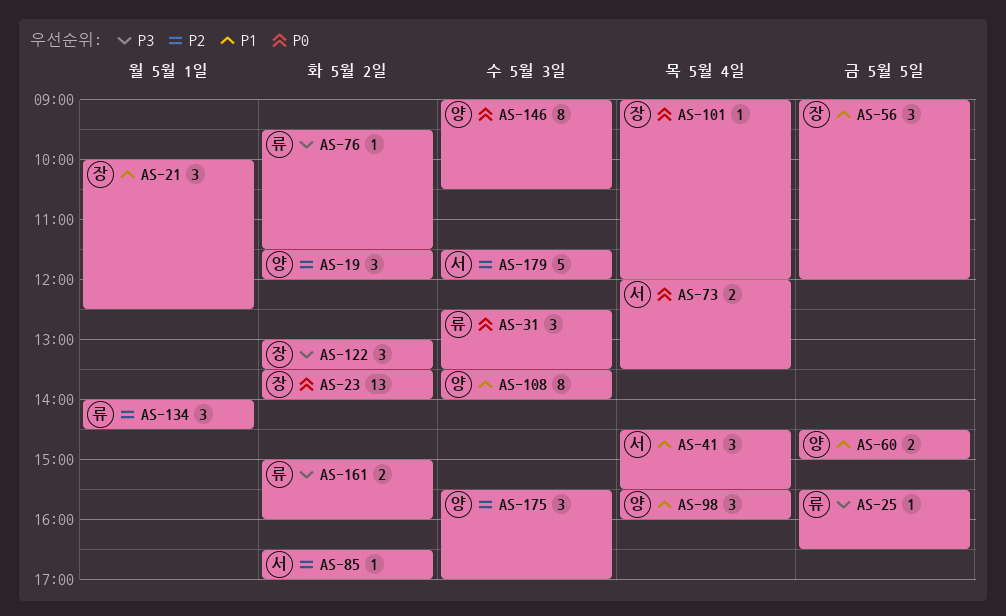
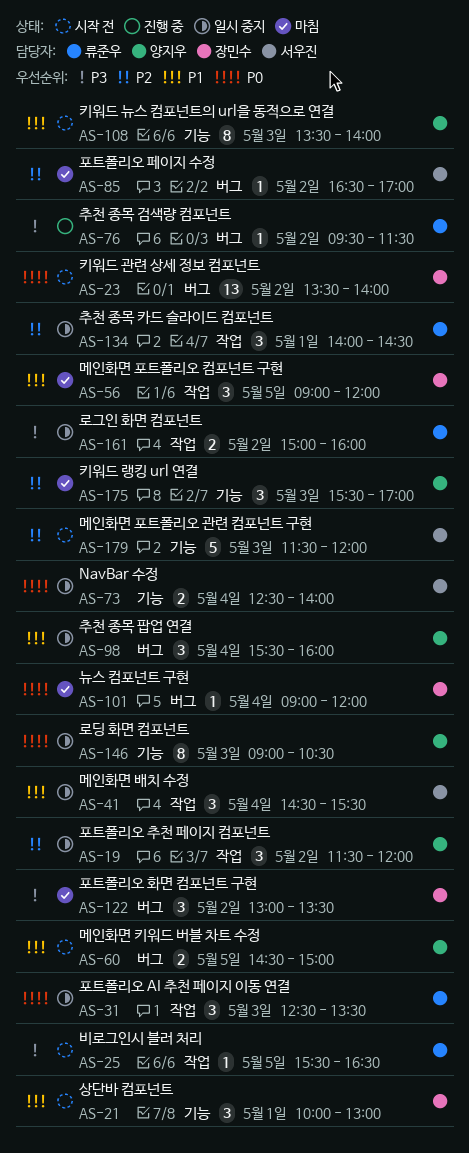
AS-21, ends: 12:30 -> 13:00
AS-73, begins: 12:00 -> 12:30
AS-73, ends: 13:30 -> 14:00

